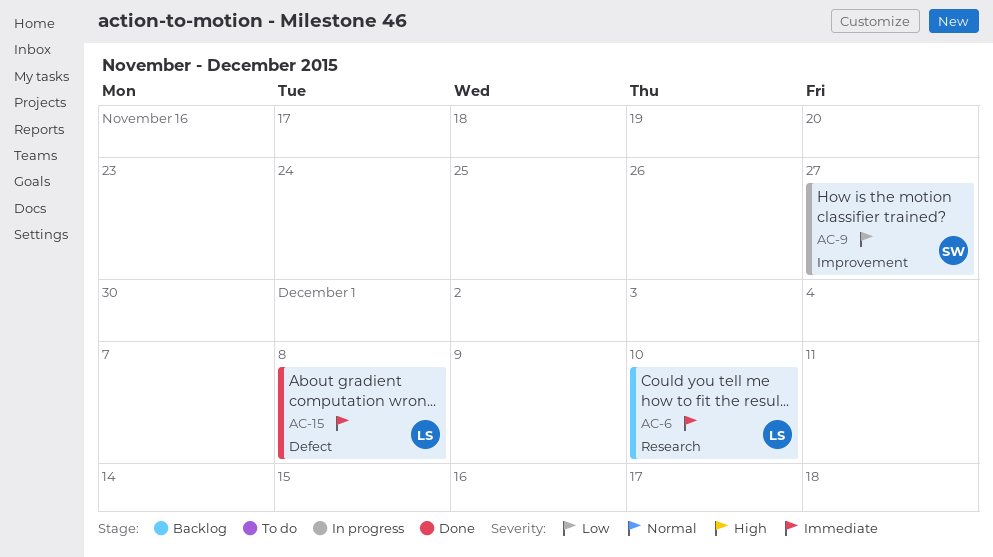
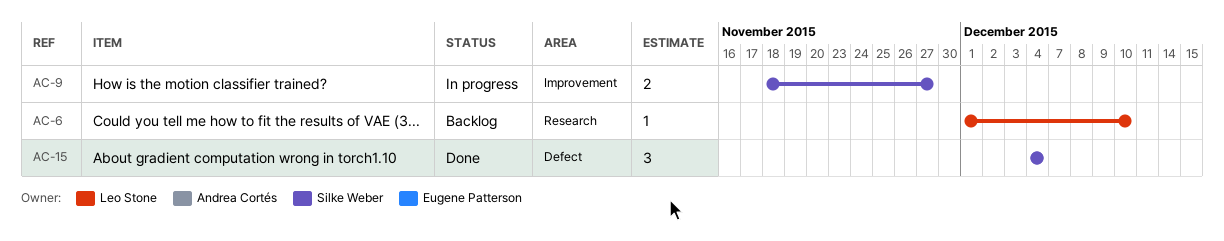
AC-15, owner: Leo Stone -> Silke Weber
AC-15, due: Dec 8 -> Dec 4

